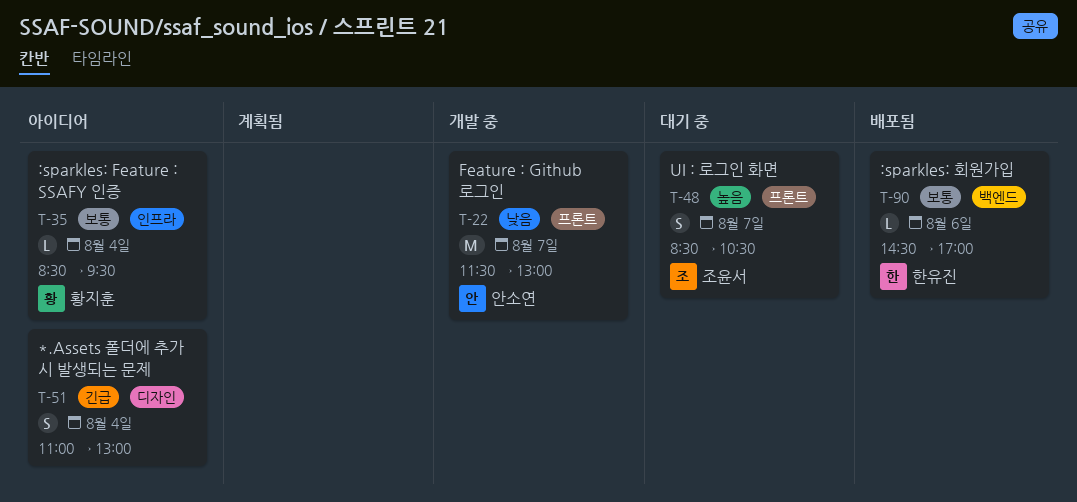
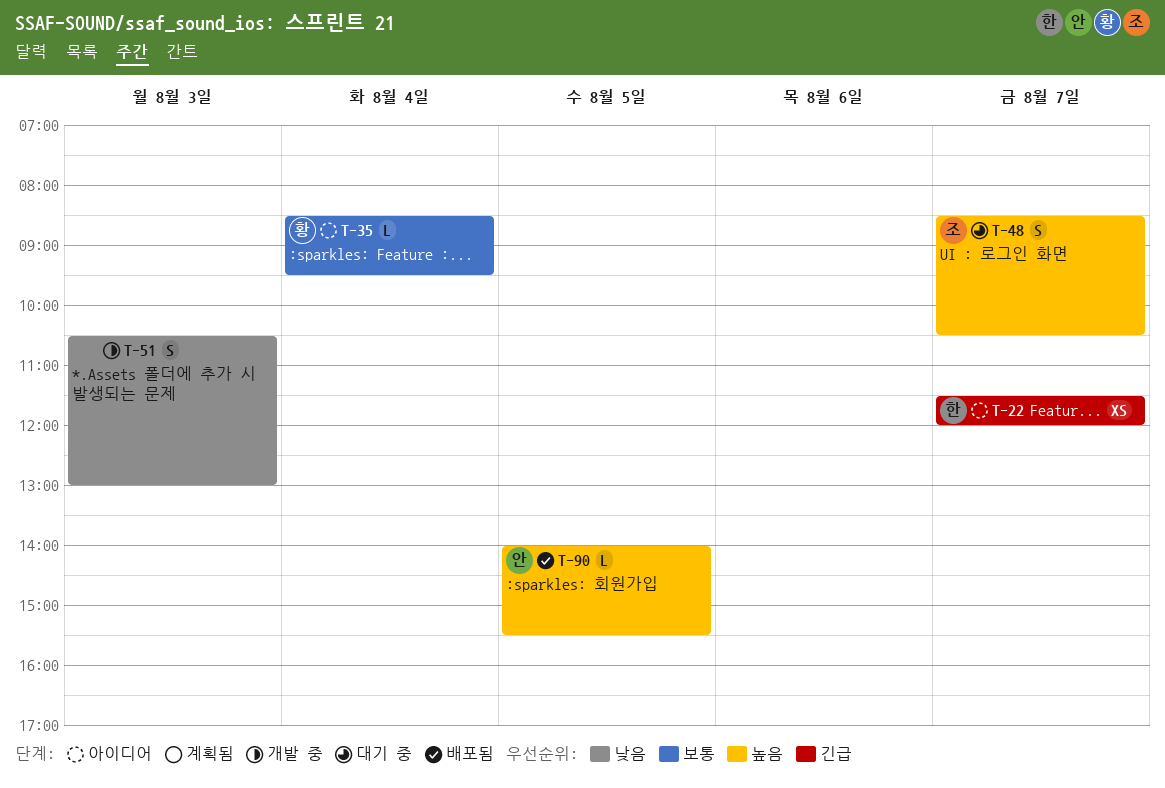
T-22, status: 개발 중 -> 아이디어
T-22, owner: 안소연 -> 한유진
T-22, priority: 낮음 -> 긴급
T-22, estimate: M -> XS
T-22, ends: 13:00 -> 12:00
T-51, status: 아이디어 -> 개발 중
T-51, priority: 긴급 -> 낮음
T-51, day: Aug 4 -> Aug 3
T-51, begins: 11:00 -> 10:30
T-90, owner: 한유진 -> 안소연
T-90, priority: 보통 -> 높음
T-90, day: Aug 6 -> Aug 5
T-90, begins: 14:30 -> 14:00
T-90, ends: 17:00 -> 15:30

